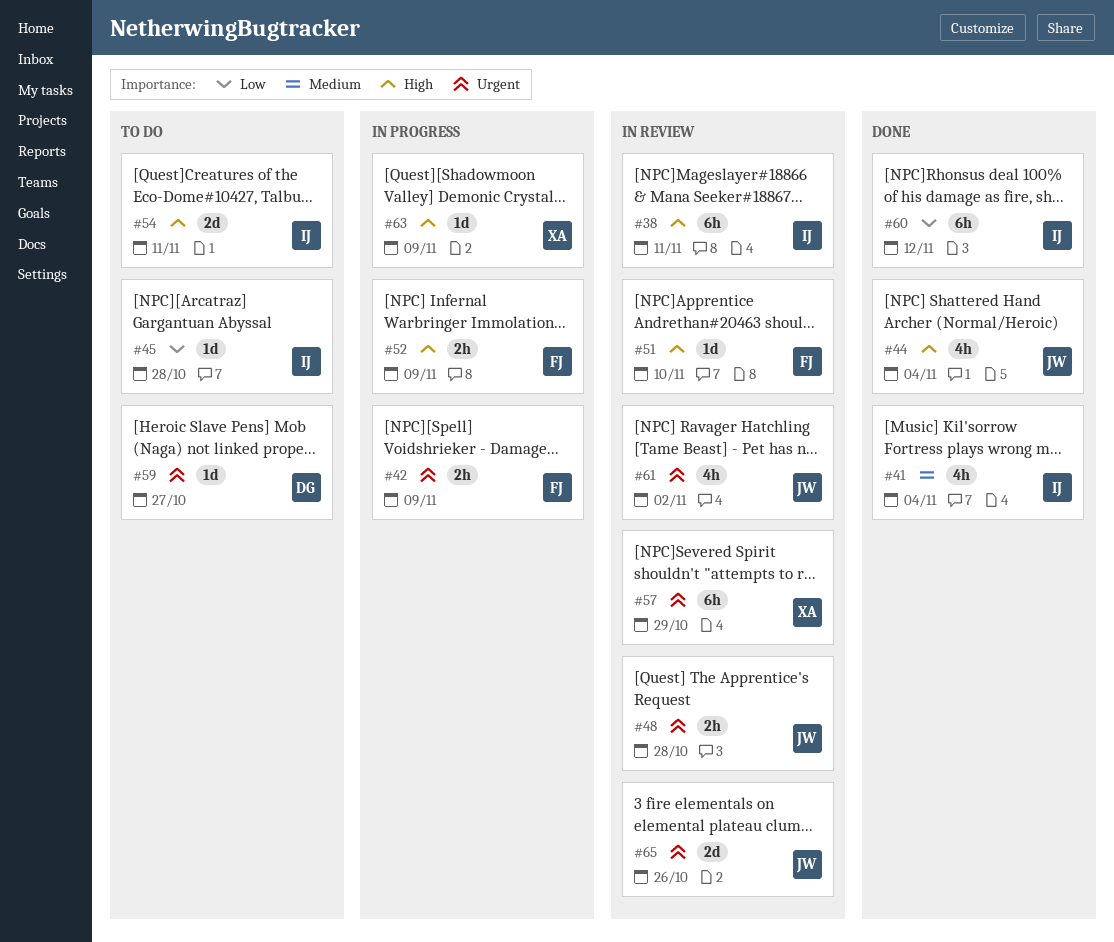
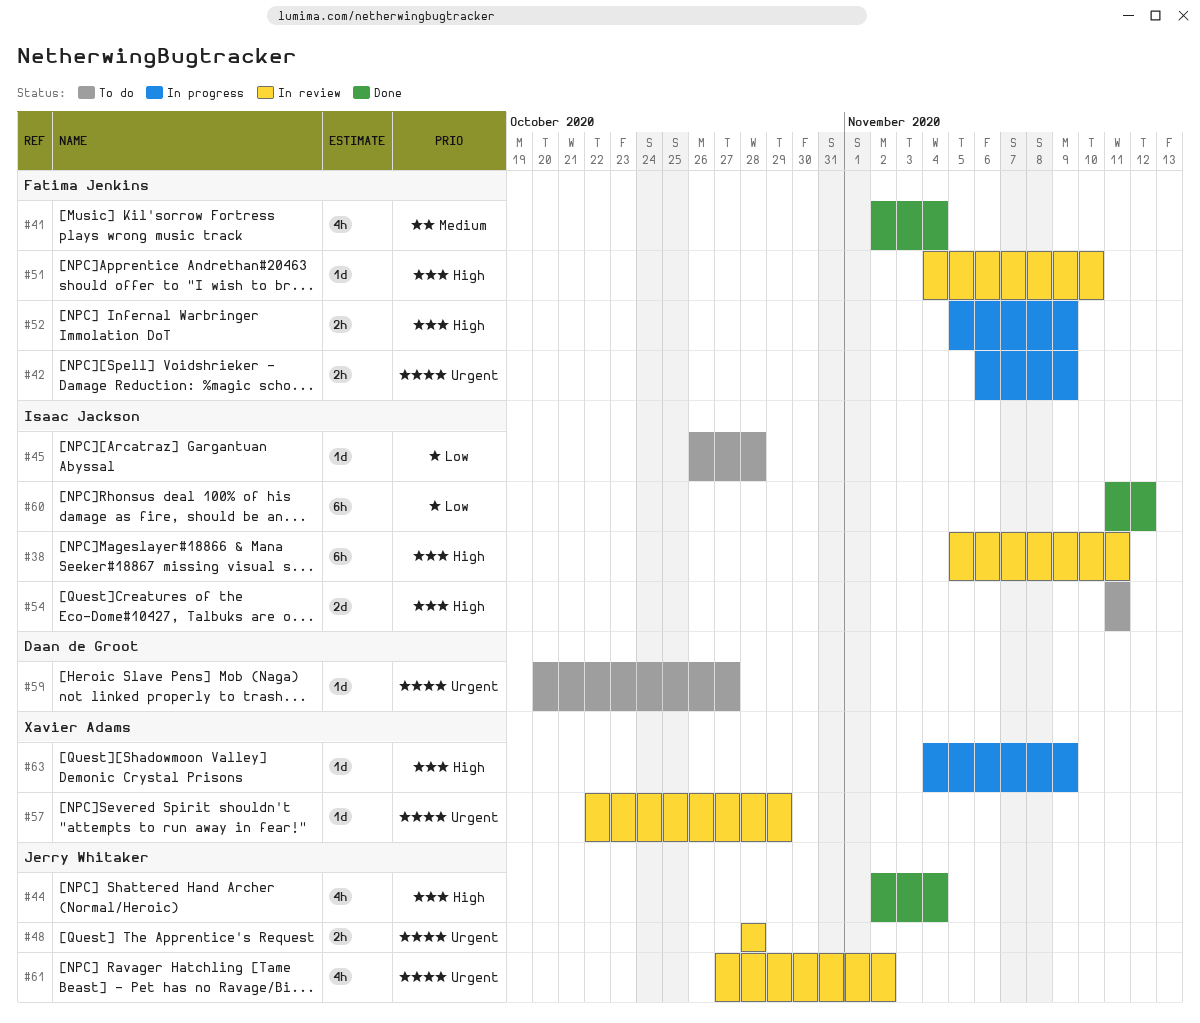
#41, owner: Isaac Jackson -> Fatima Jenkins
#57, estimate: 6h -> 1d
#65: present -> none

